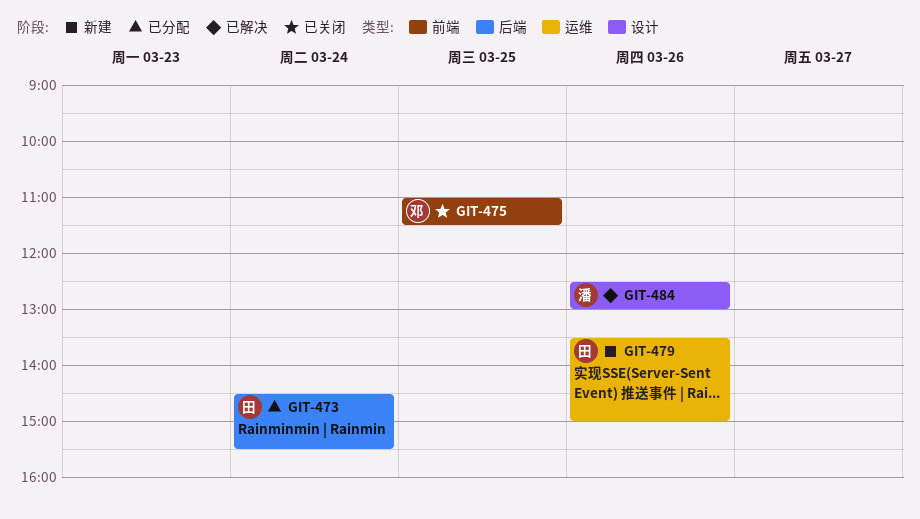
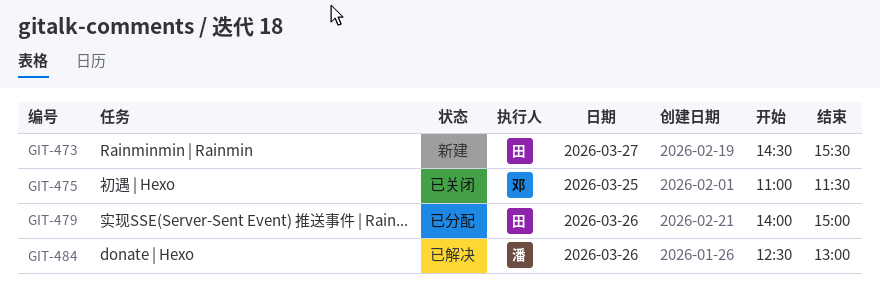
GIT-473, status: 已分配 -> 新建
GIT-473, day: Mar 24 -> Mar 27
GIT-479, status: 新建 -> 已分配
GIT-479, begins: 13:30 -> 14:00

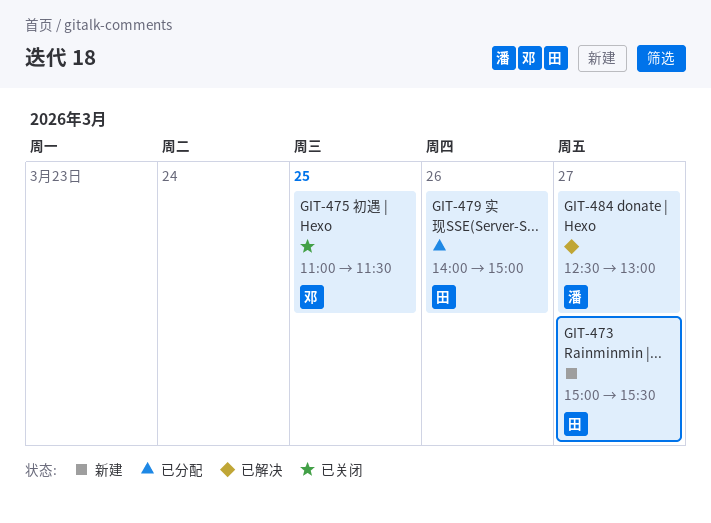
GIT-473, begins: 14:30 -> 15:00
GIT-484, day: Mar 26 -> Mar 27

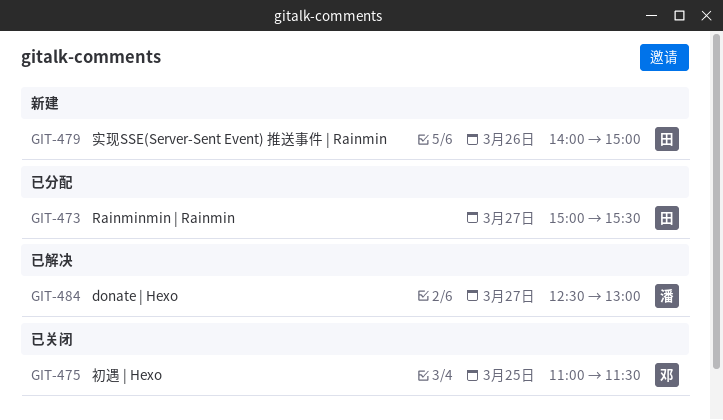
GIT-473, status: 新建 -> 已分配
GIT-479, status: 已分配 -> 新建

